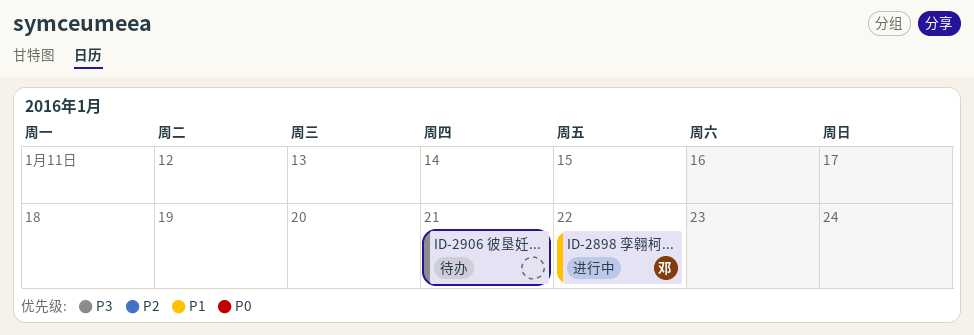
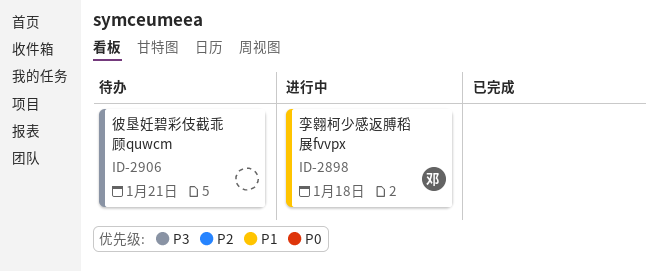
ID-2898, due: Jan 22 -> Jan 18

